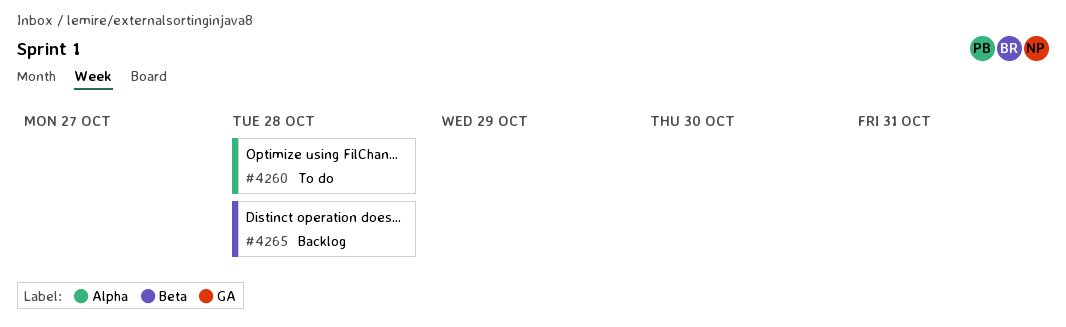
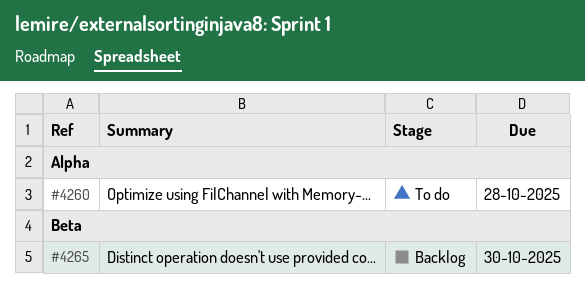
#4265, due: Oct 28 -> Oct 30

